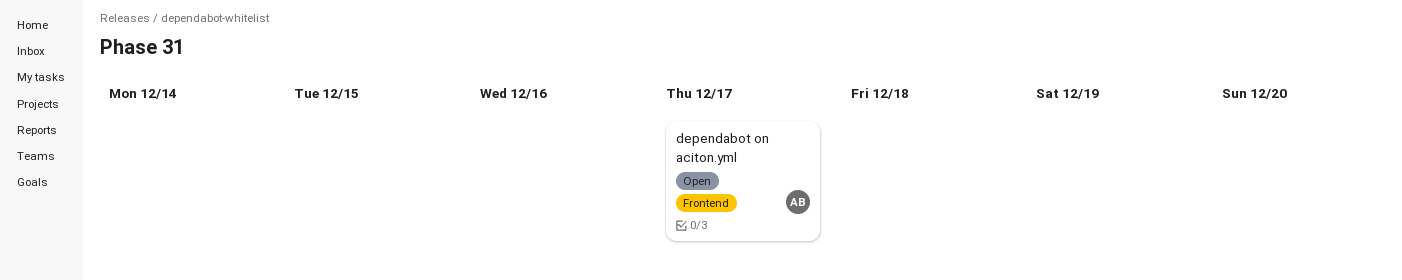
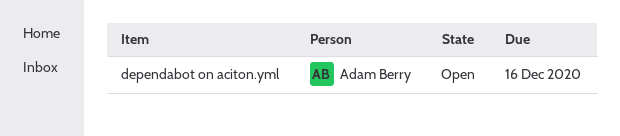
dependabot on aciton.yml, due: Dec 17 -> Dec 16

